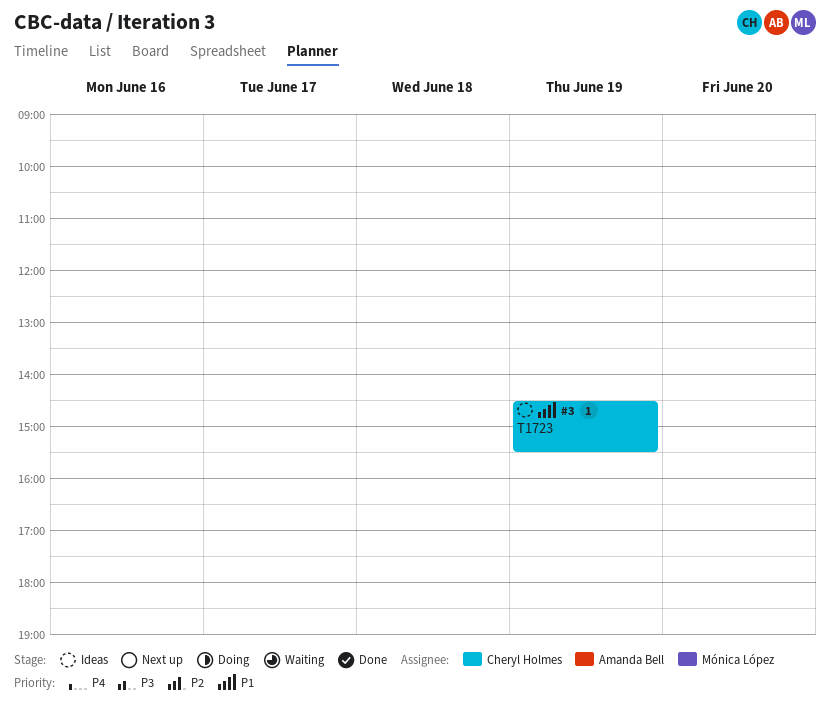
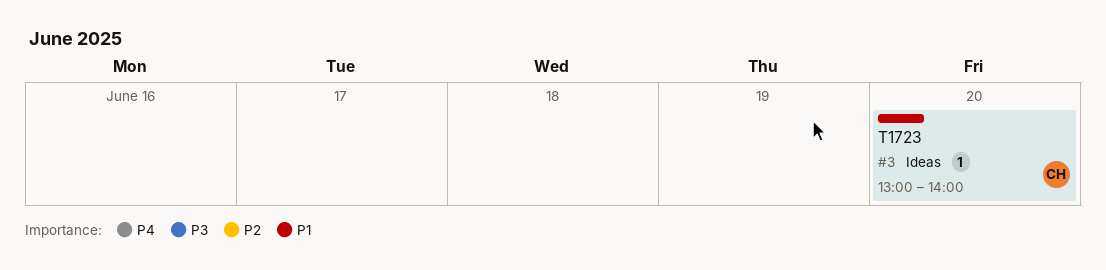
#3, day: Jun 19 -> Jun 20
#3, begins: 14:30 -> 13:00
#3, ends: 15:30 -> 14:00

